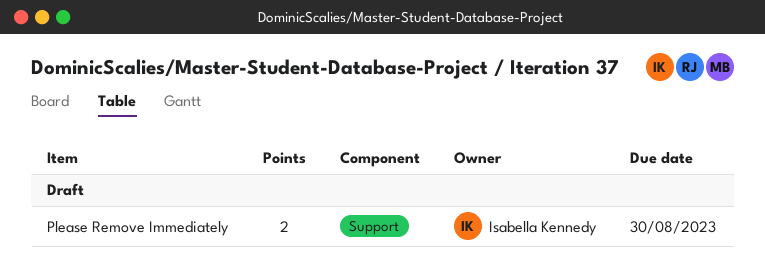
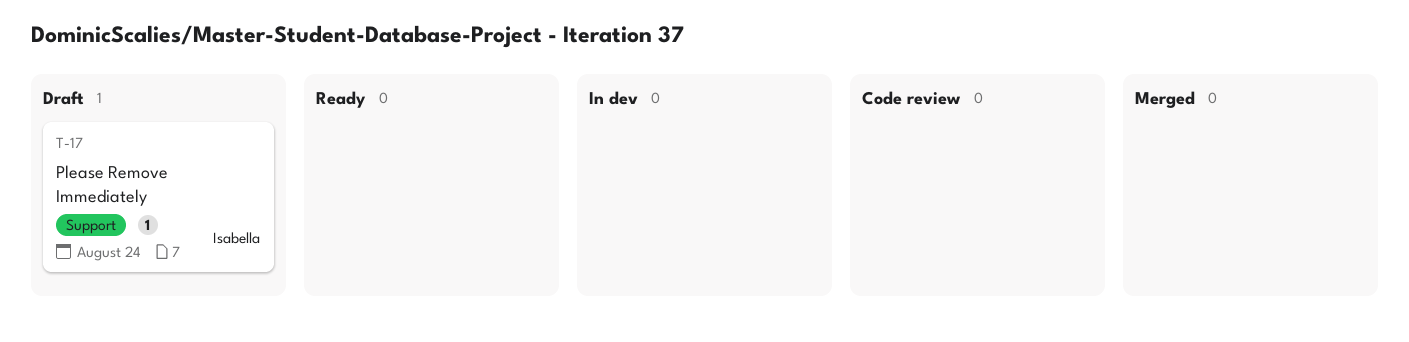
Please Remove Immediately, estimate: 2 -> 1
Please Remove Immediately, due: Aug 30 -> Aug 24

